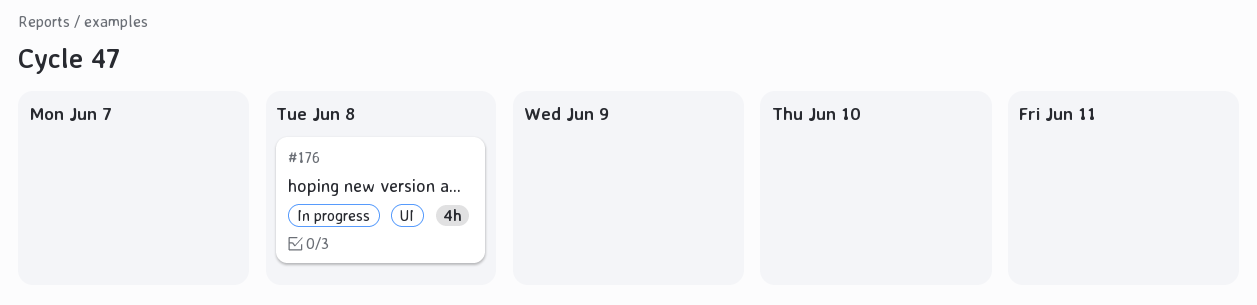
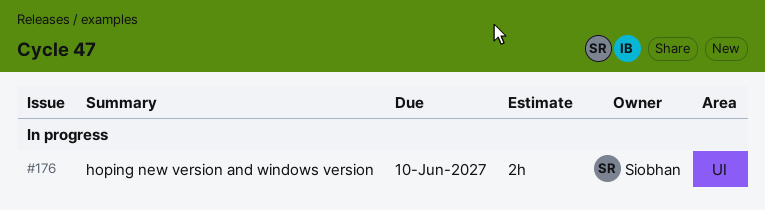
#176, estimate: 4h -> 2h
#176, due: Jun 8 -> Jun 10

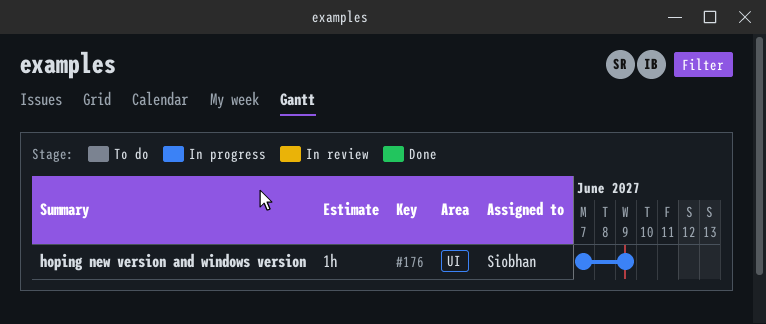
#176, estimate: 2h -> 1h
#176, due: Jun 10 -> Jun 9

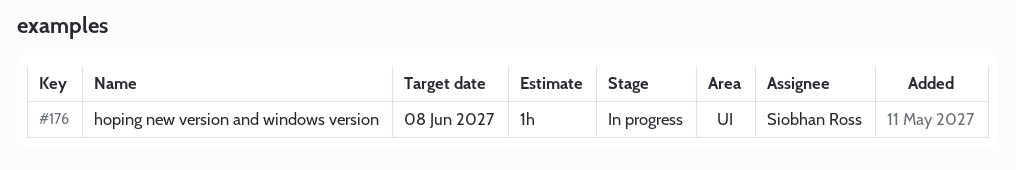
#176, due: Jun 9 -> Jun 8

